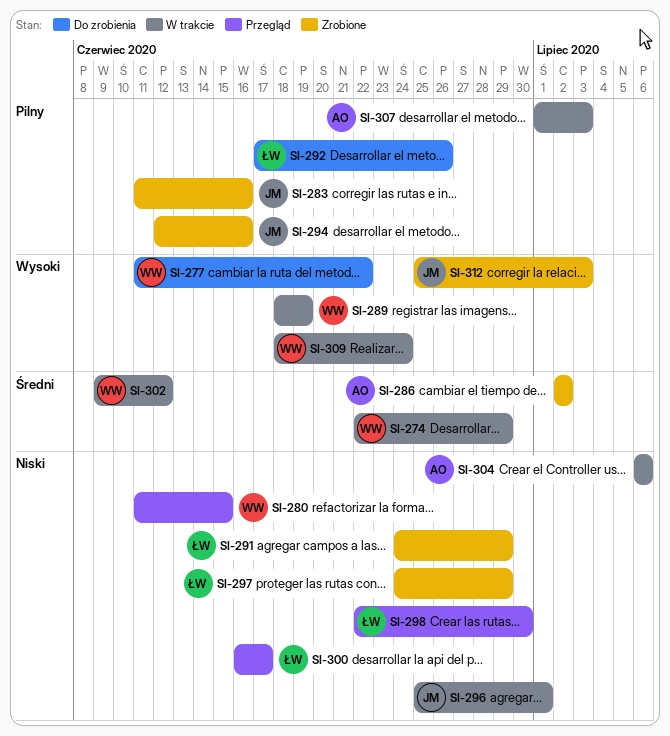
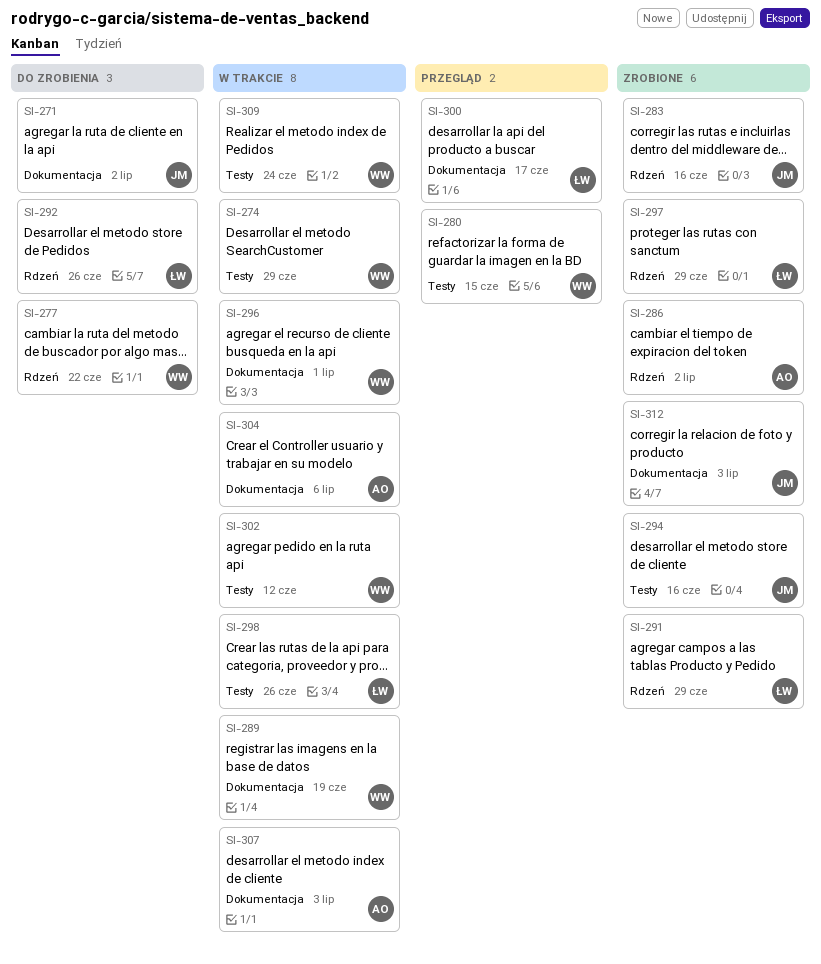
SI-271: none -> present
SI-296, owner: JM -> WW
SI-298, status: Przegląd -> W trakcie
SI-298, due: Jun 30 -> Jun 26

